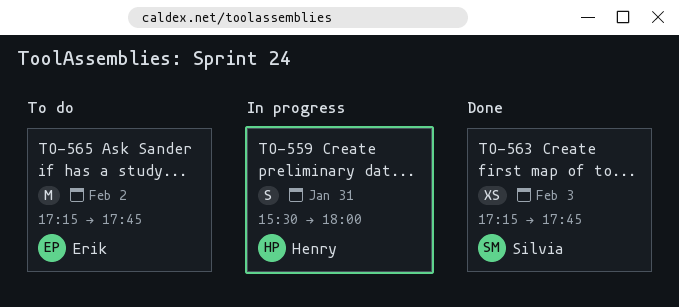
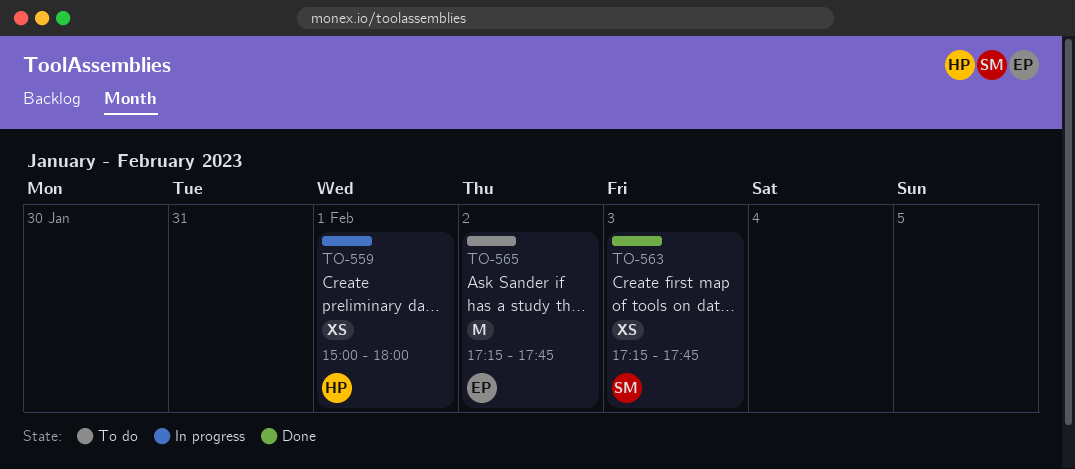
TO-559, estimate: S -> XS
TO-559, day: Jan 31 -> Feb 1
TO-559, begins: 15:30 -> 15:00

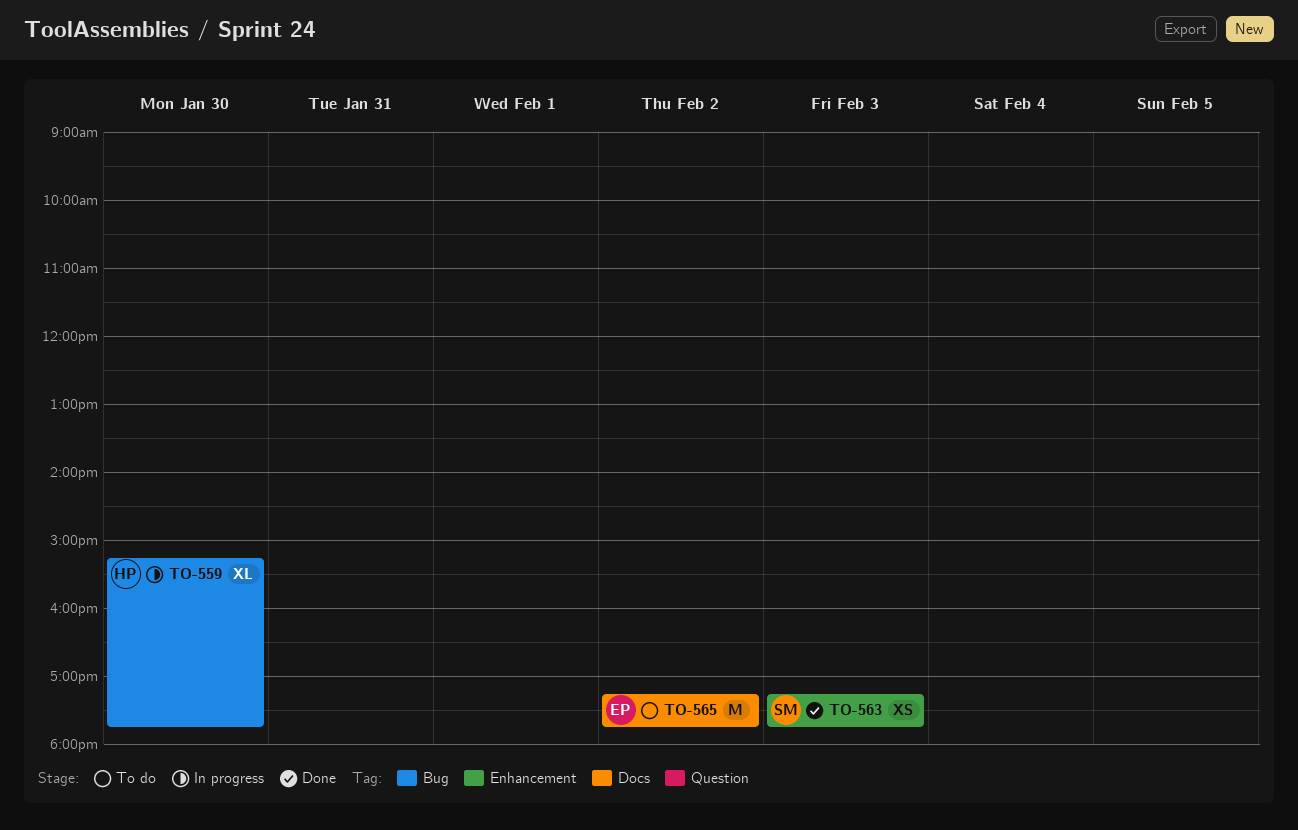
TO-559, estimate: XS -> XL
TO-559, day: Feb 1 -> Jan 30
TO-559, begins: 15:00 -> 15:15
TO-559, ends: 18:00 -> 17:45

